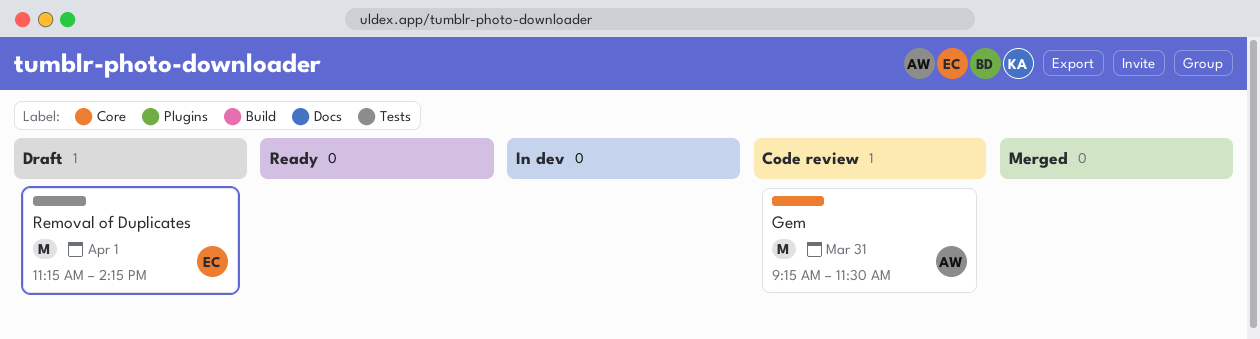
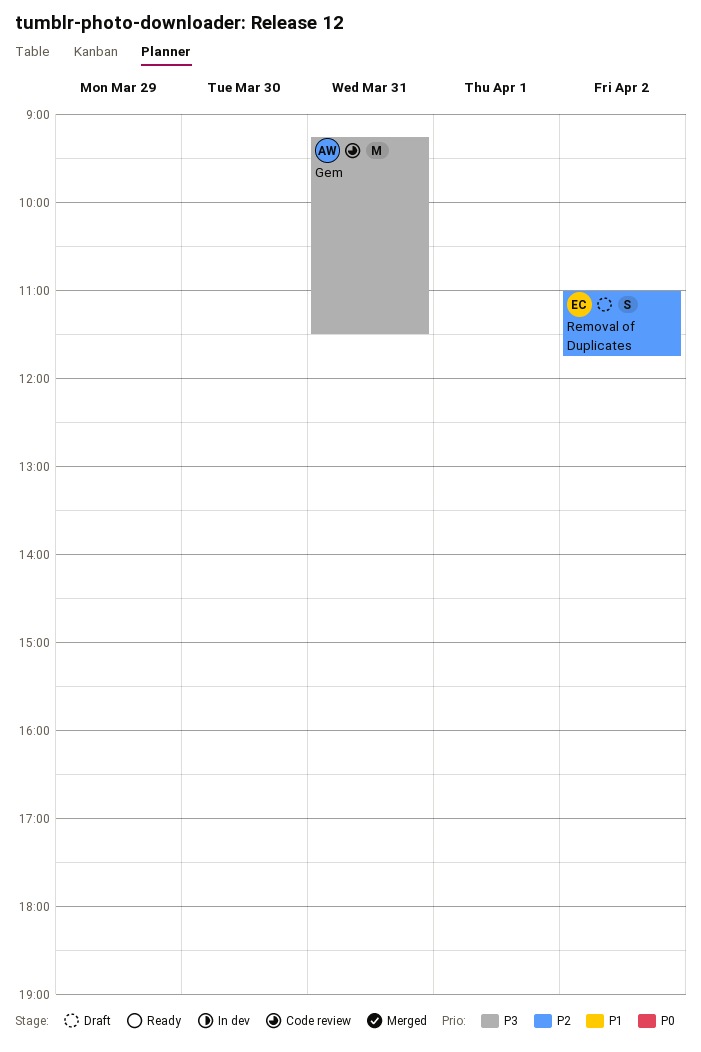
Removal of Duplicates, estimate: M -> S
Removal of Duplicates, day: Apr 1 -> Apr 2
Removal of Duplicates, begins: 11:15 -> 11:00
Removal of Duplicates, ends: 14:15 -> 11:45

